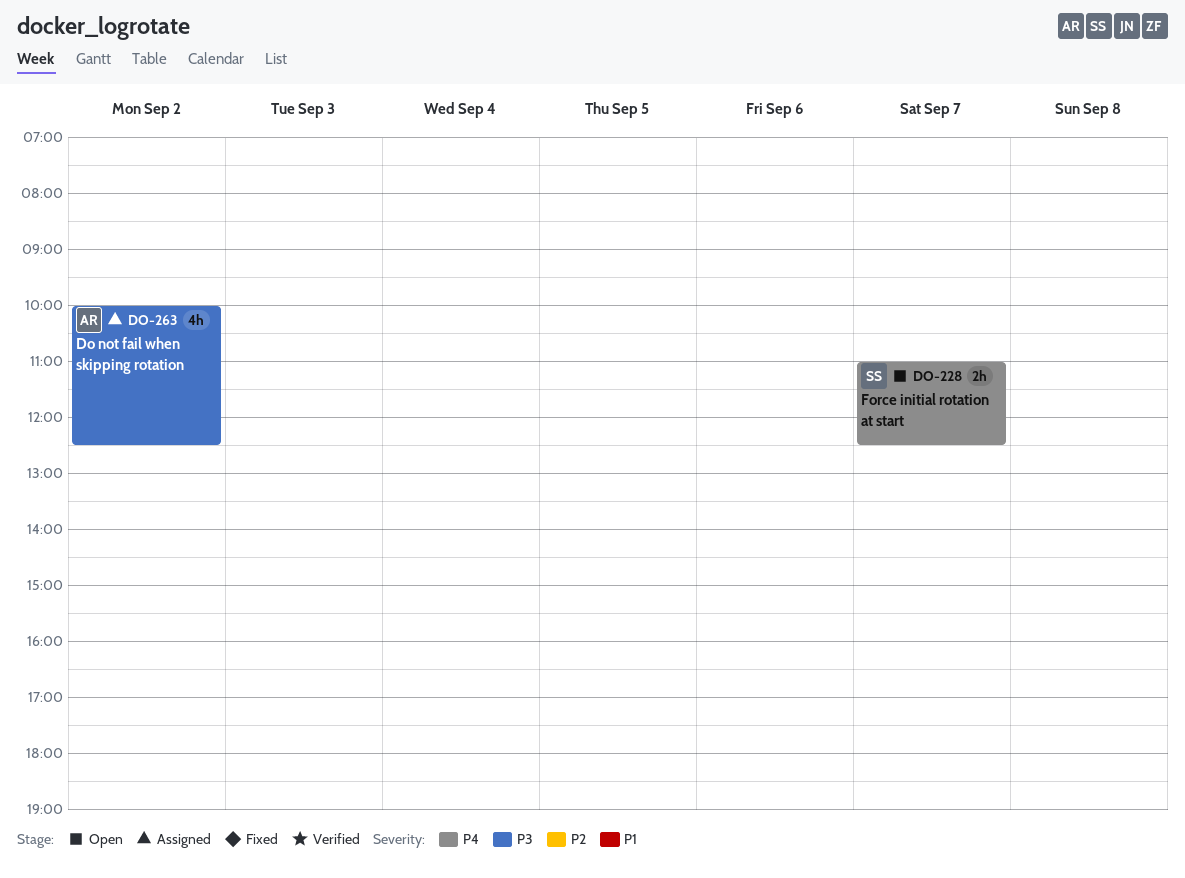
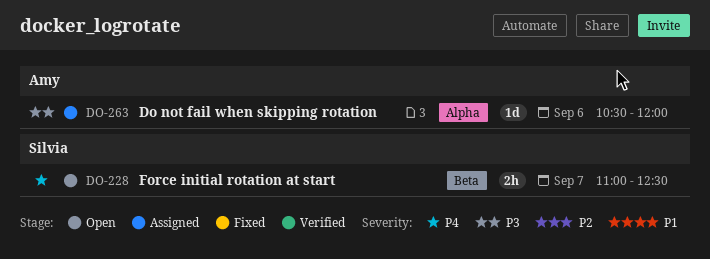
DO-263, estimate: 4h -> 1d
DO-263, day: Sep 2 -> Sep 6
DO-263, begins: 10:00 -> 10:30
DO-263, ends: 12:30 -> 12:00

